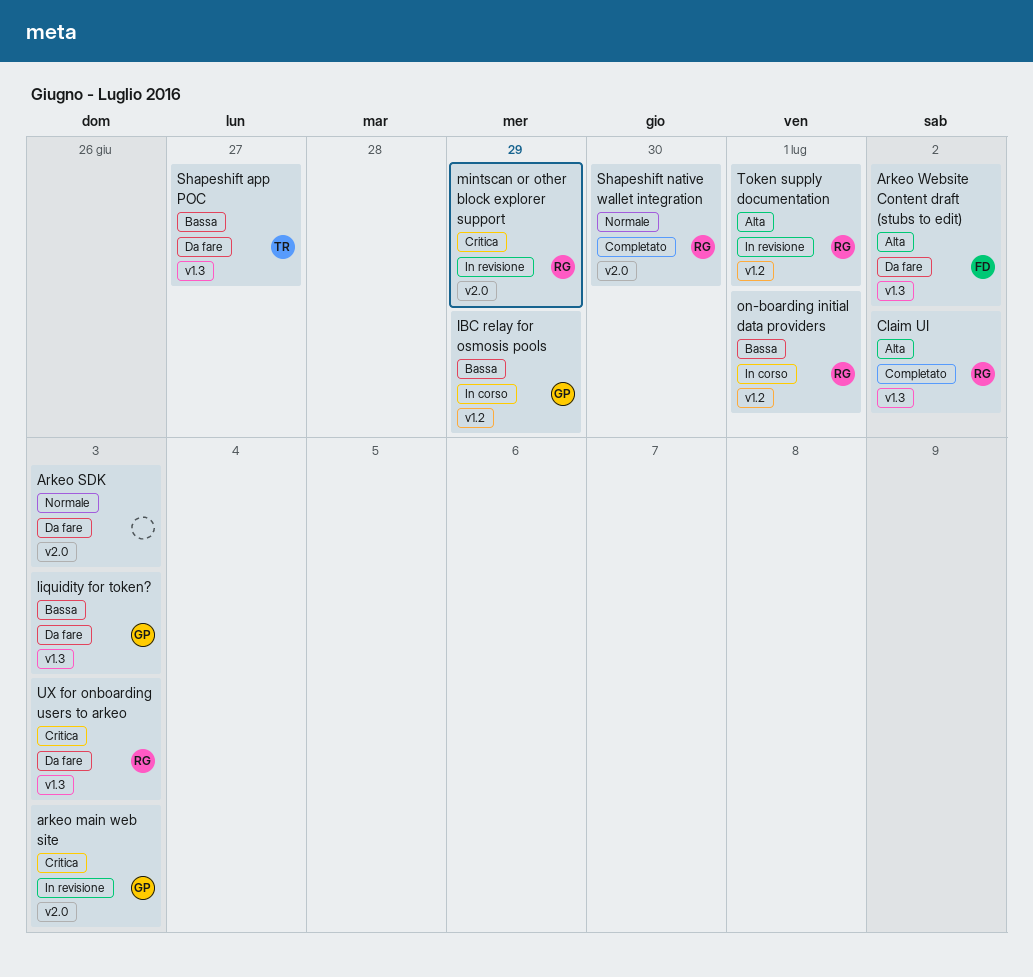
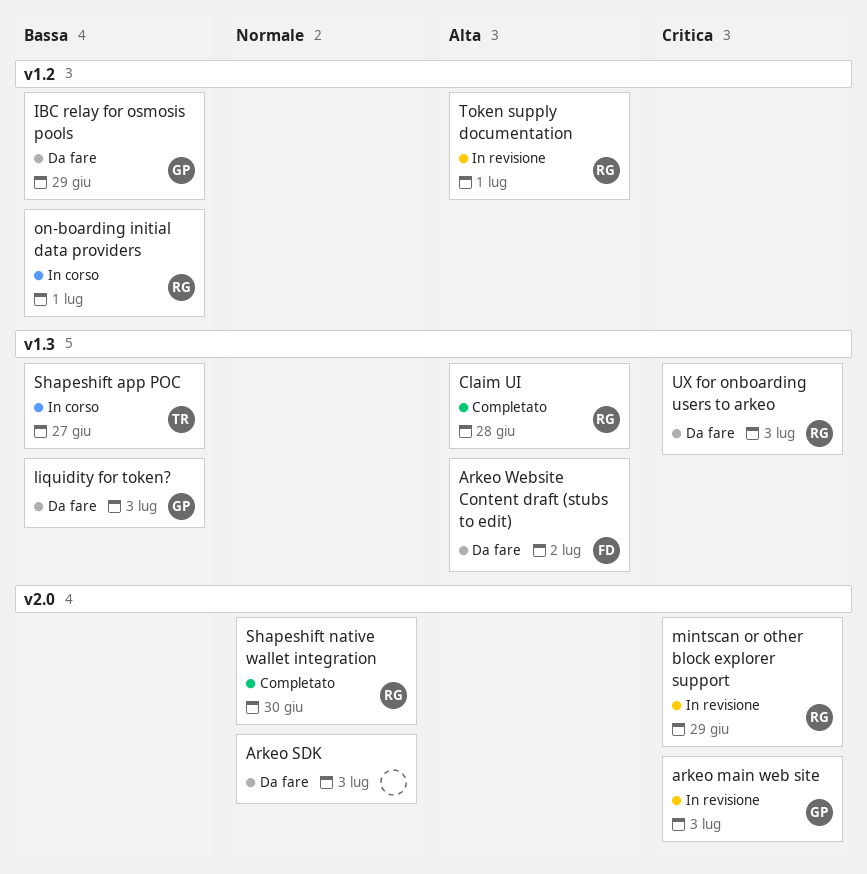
Claim UI, due: Jul 2 -> Jun 28
IBC relay for osmosis pools, status: In corso -> Da fare
Shapeshift app POC, status: Da fare -> In corso

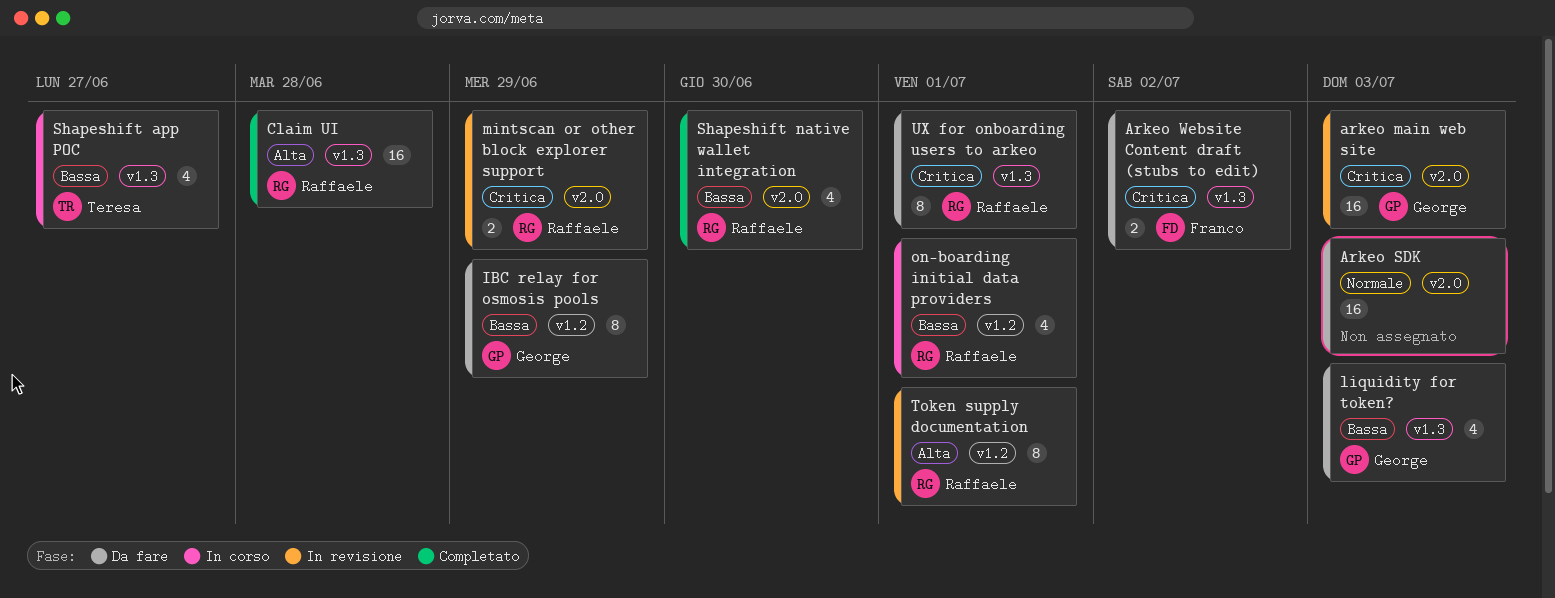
Arkeo Website Content draft (stubs to edit), priority: Alta -> Critica
Shapeshift native wallet integration, priority: Normale -> Bassa
UX for onboarding users to arkeo, due: Jul 3 -> Jul 1

